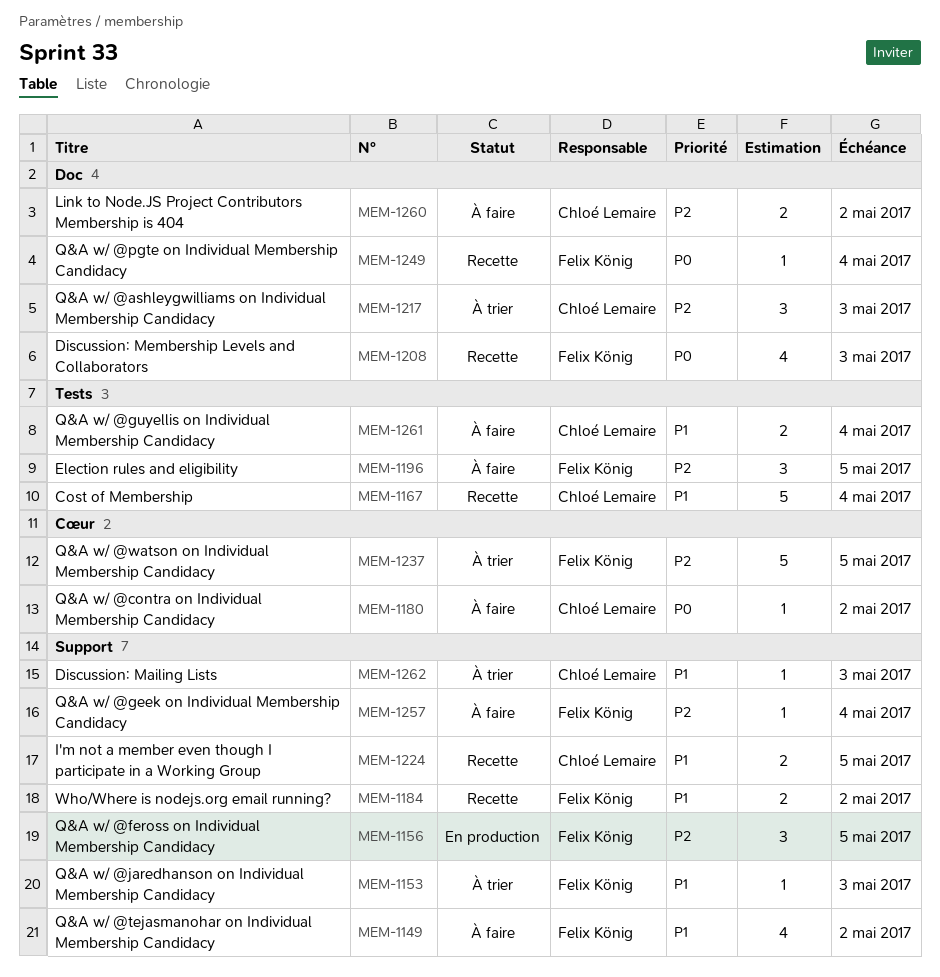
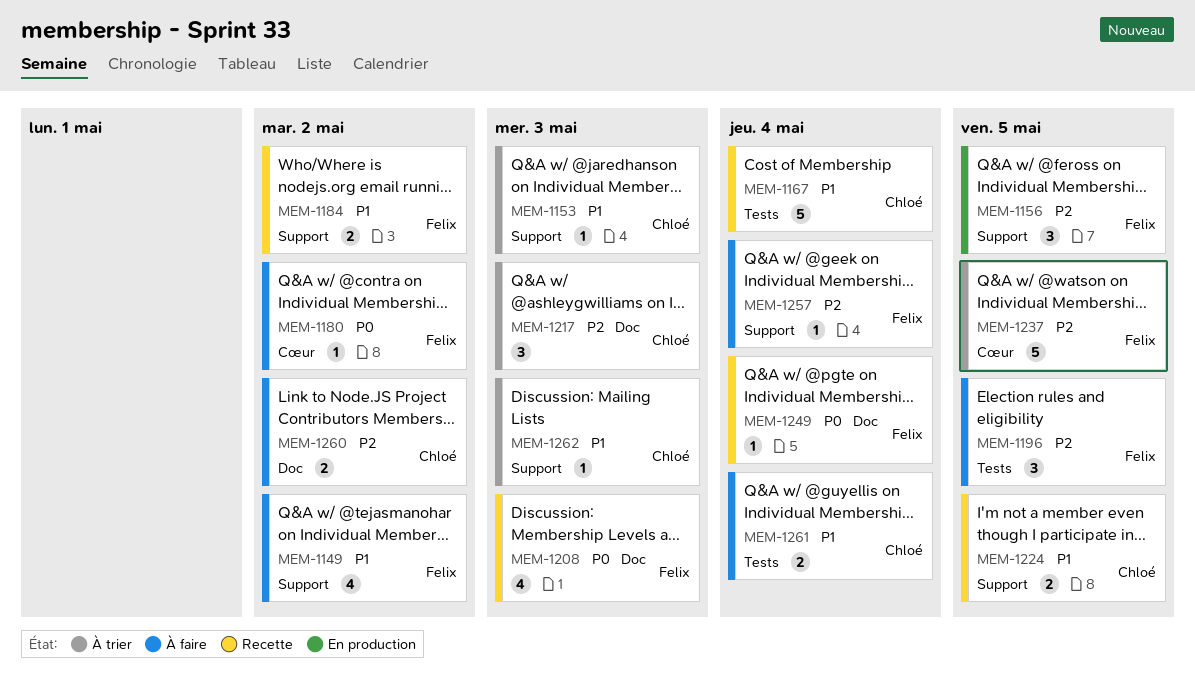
MEM-1153, owner: Felix König -> Chloé Lemaire
MEM-1180, owner: Chloé Lemaire -> Felix König

